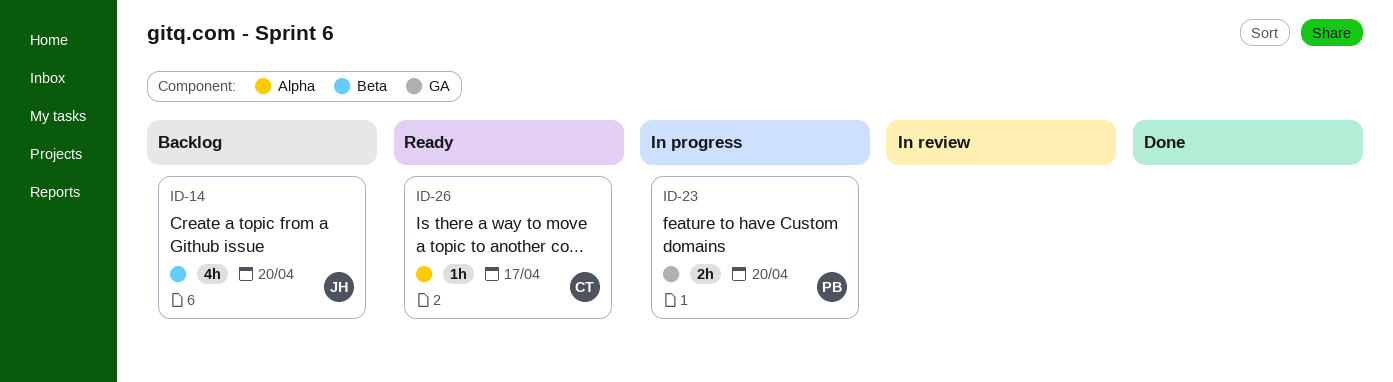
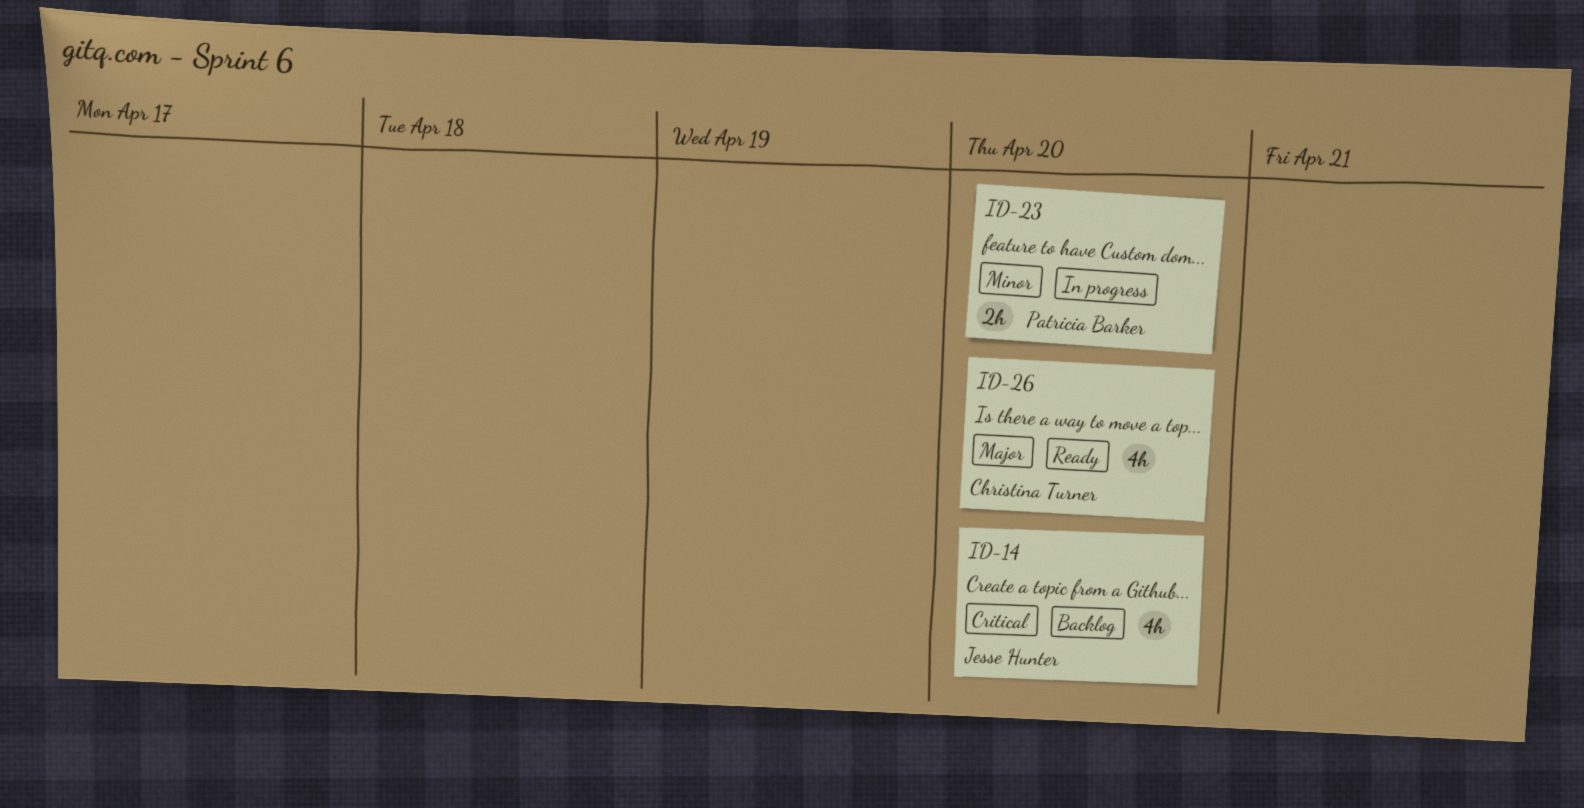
ID-26, estimate: 1h -> 4h
ID-26, due: Apr 17 -> Apr 20

